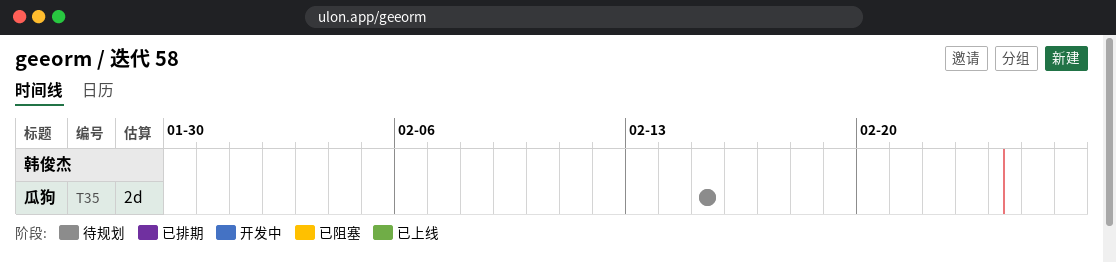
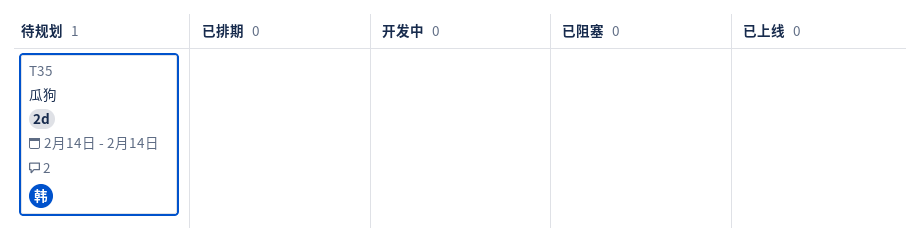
T35, start: Feb 15 -> Feb 14
T35, due: Feb 15 -> Feb 14

